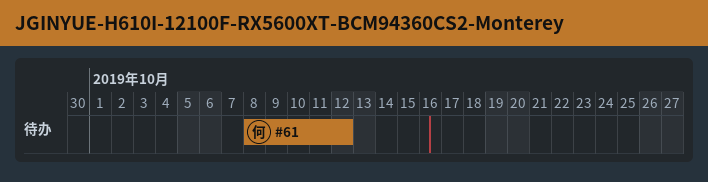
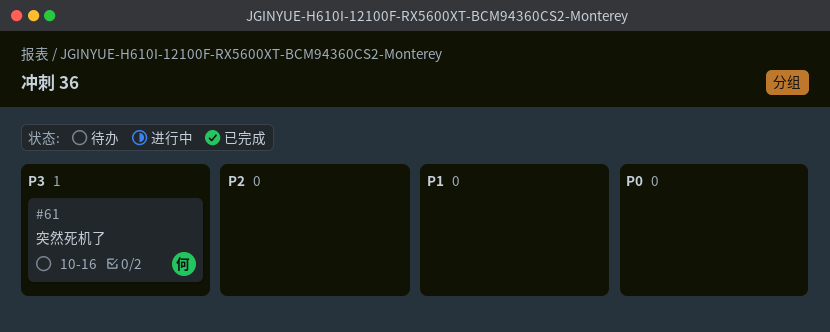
#61, due: Oct 12 -> Oct 16

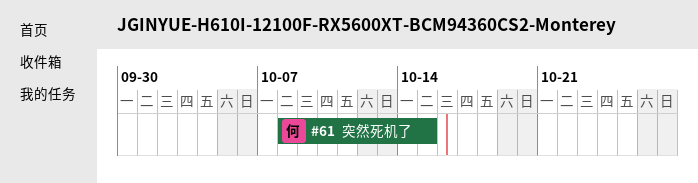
#61, due: Oct 16 -> Oct 15

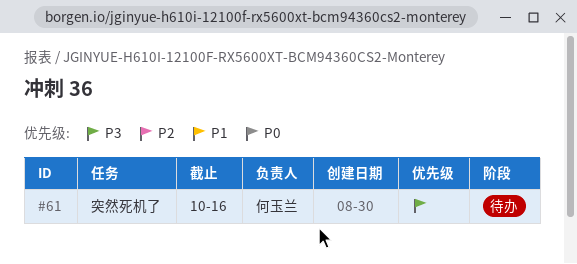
#61, due: Oct 15 -> Oct 16

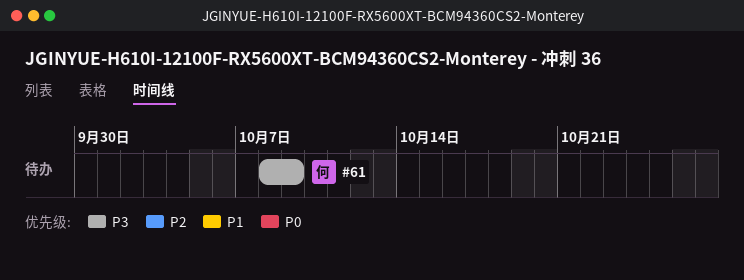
#61, due: Oct 16 -> Oct 9

